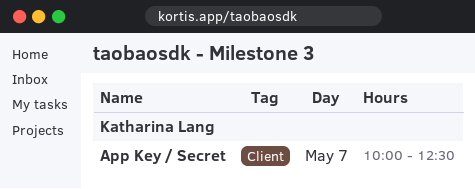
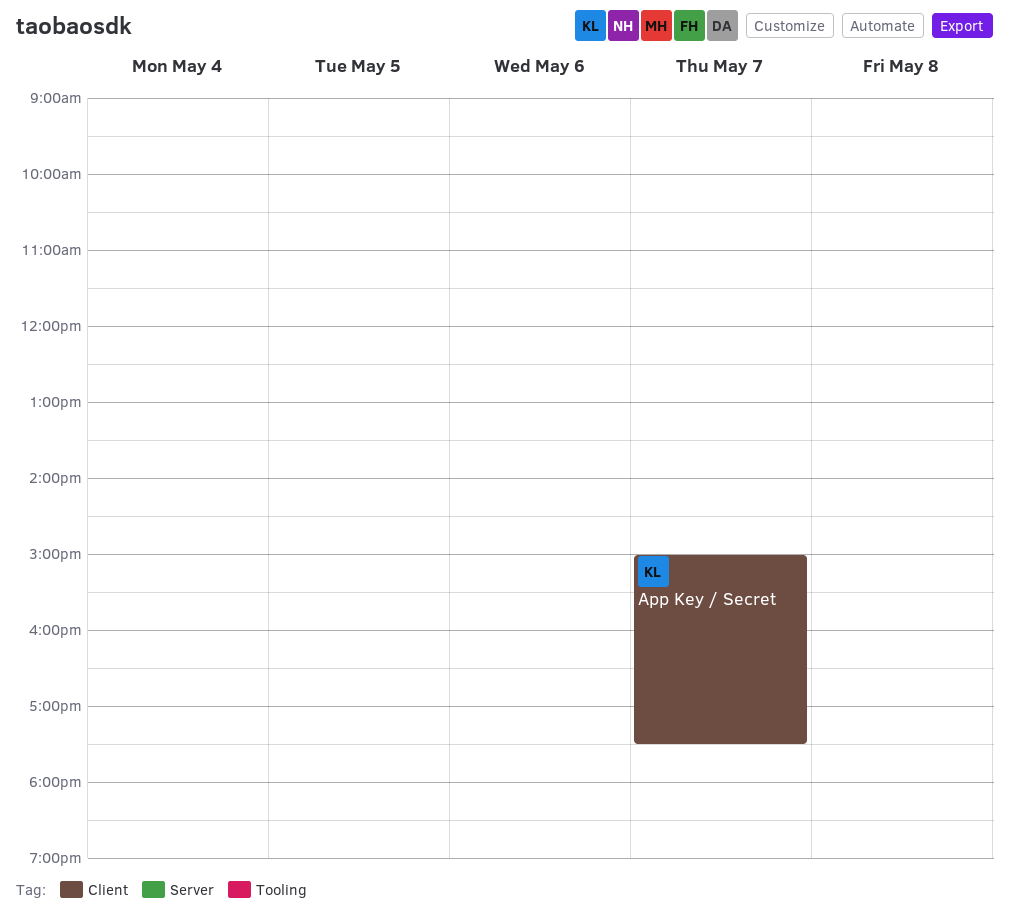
App Key / Secret, begins: 10:00 -> 15:00
App Key / Secret, ends: 12:30 -> 17:30

